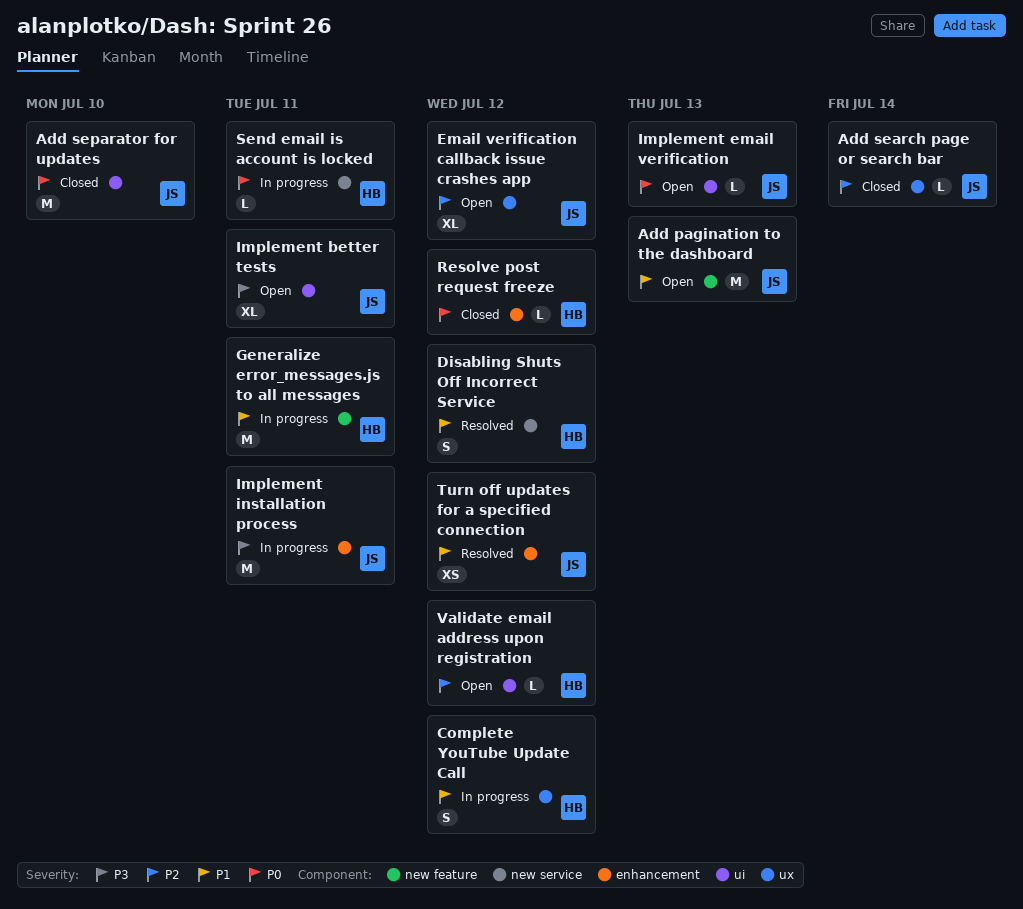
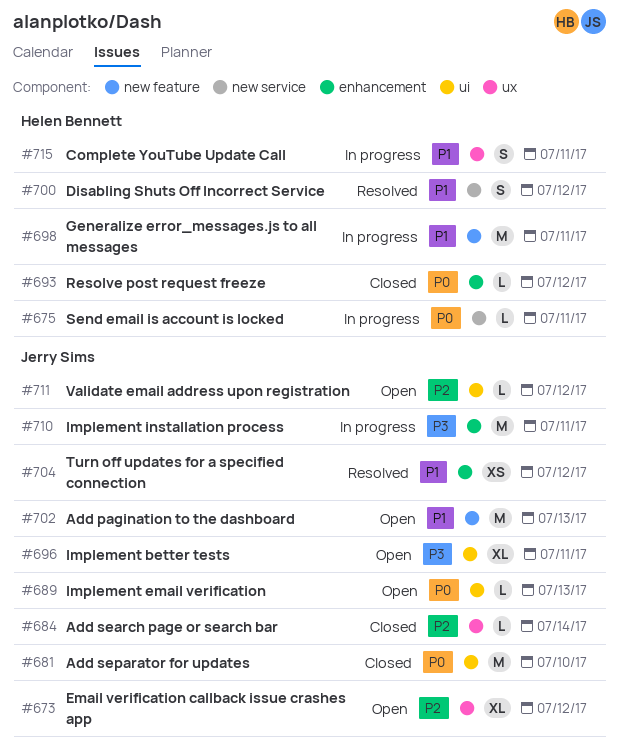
Complete YouTube Update Call, due: Jul 12 -> Jul 11
Validate email address upon registration, owner: Helen Bennett -> Jerry Sims

